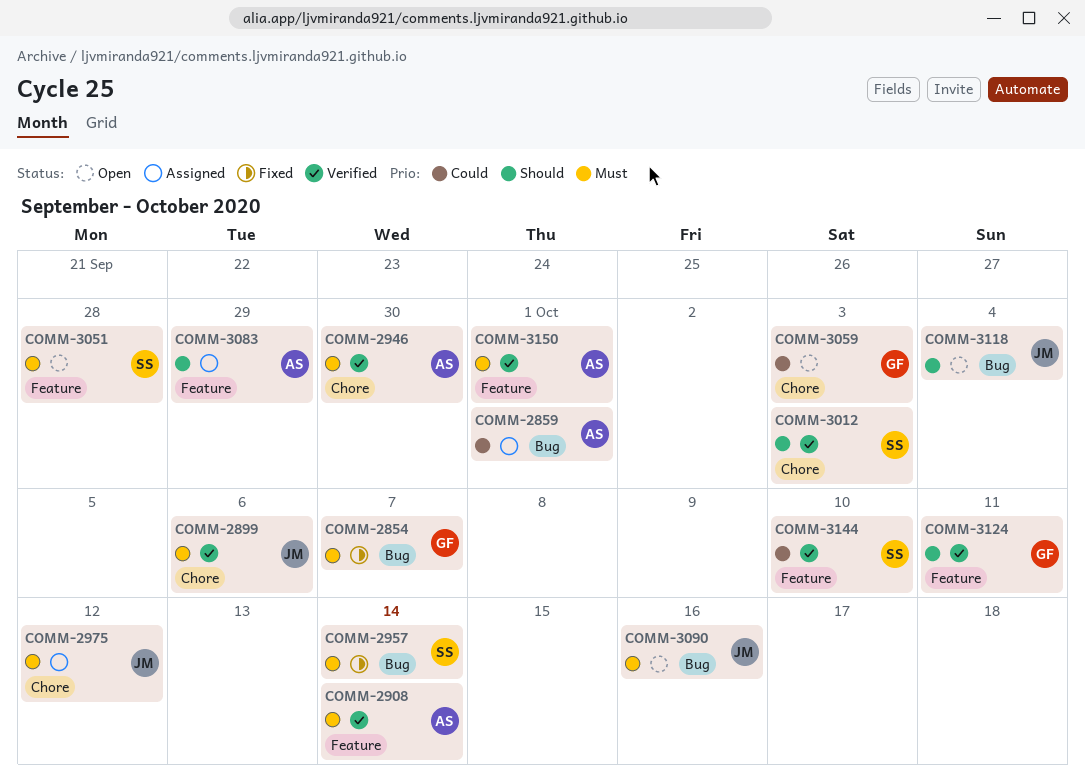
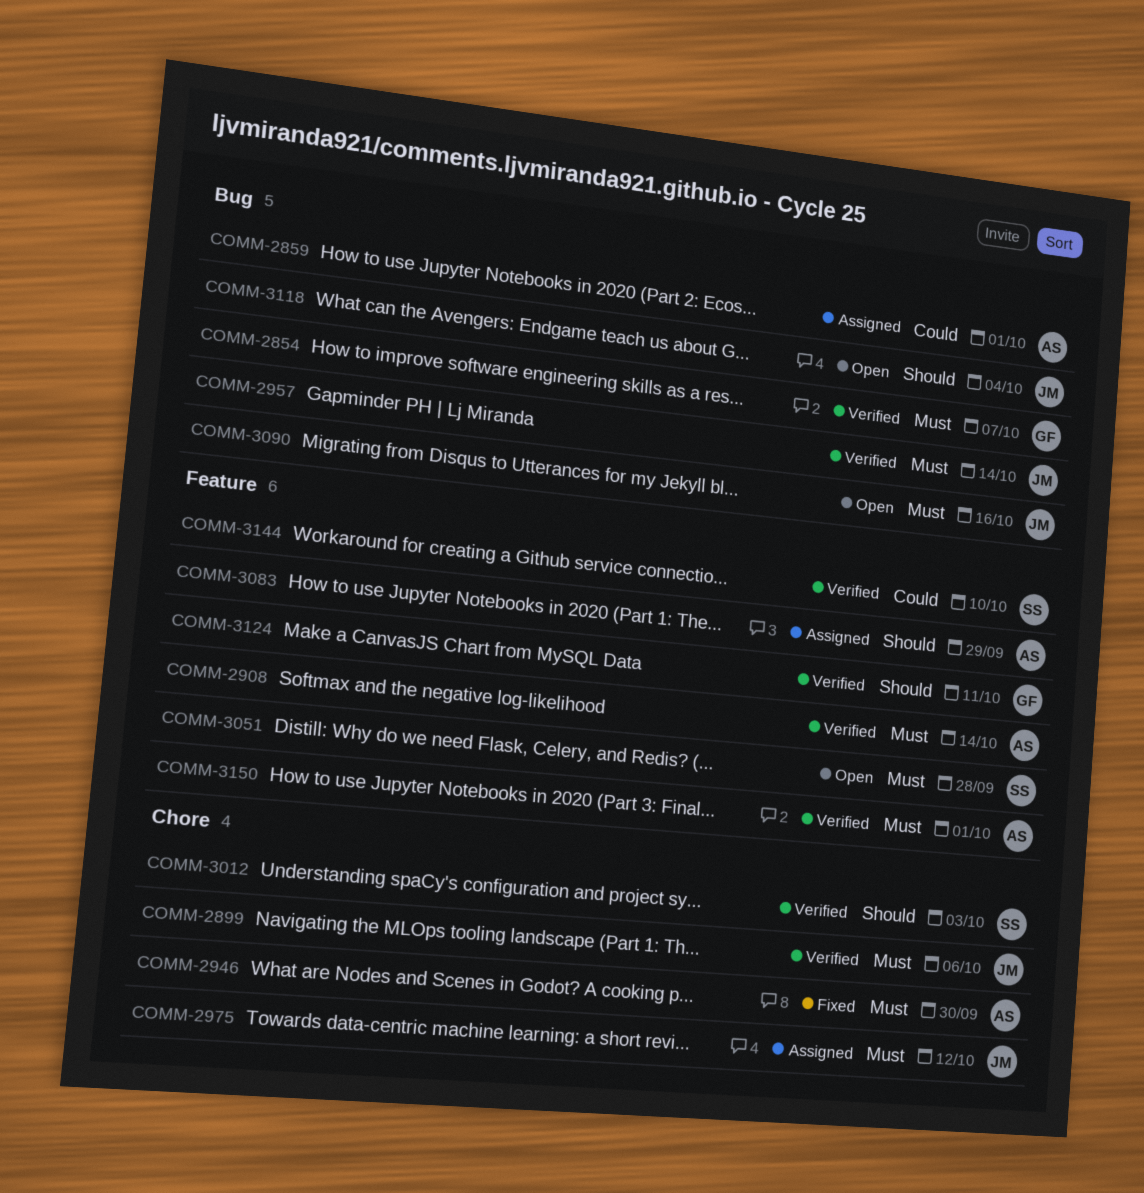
COMM-2854, status: Fixed -> Verified
COMM-2946, status: Verified -> Fixed
COMM-2957, status: Fixed -> Verified
COMM-2957, owner: SS -> JM
COMM-3059: present -> none

